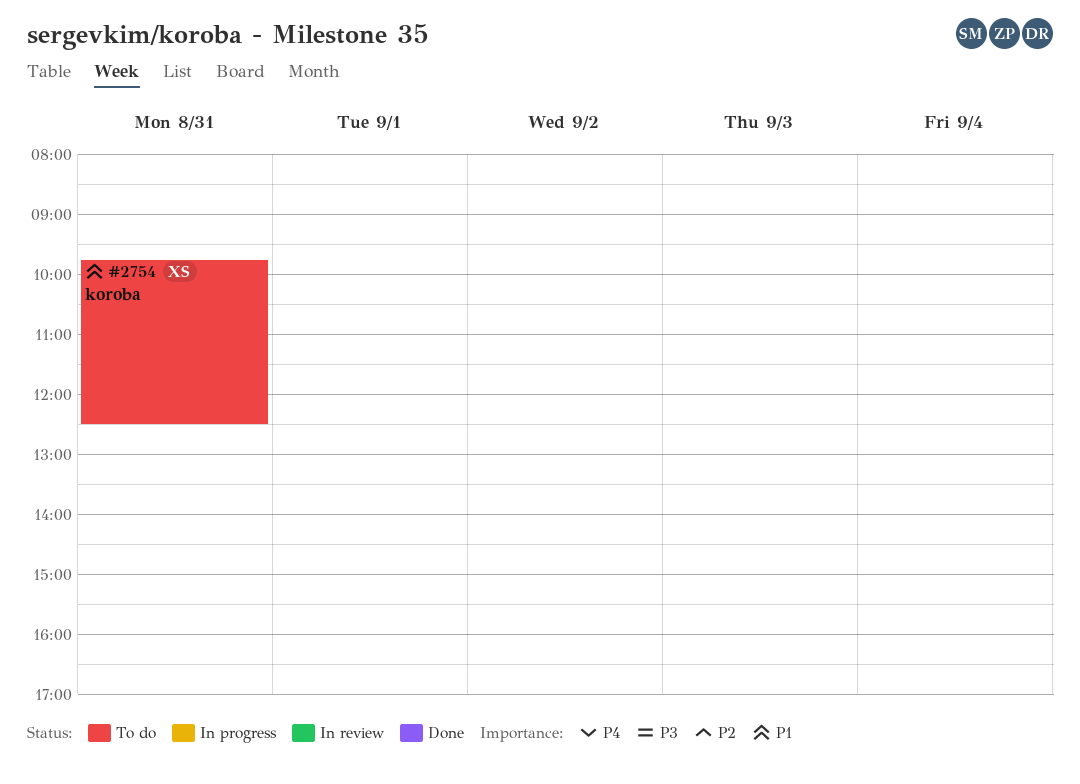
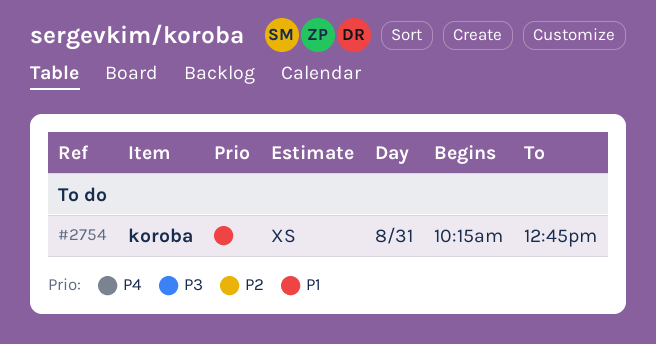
#2754, begins: 09:45 -> 10:15
#2754, ends: 12:30 -> 12:45

